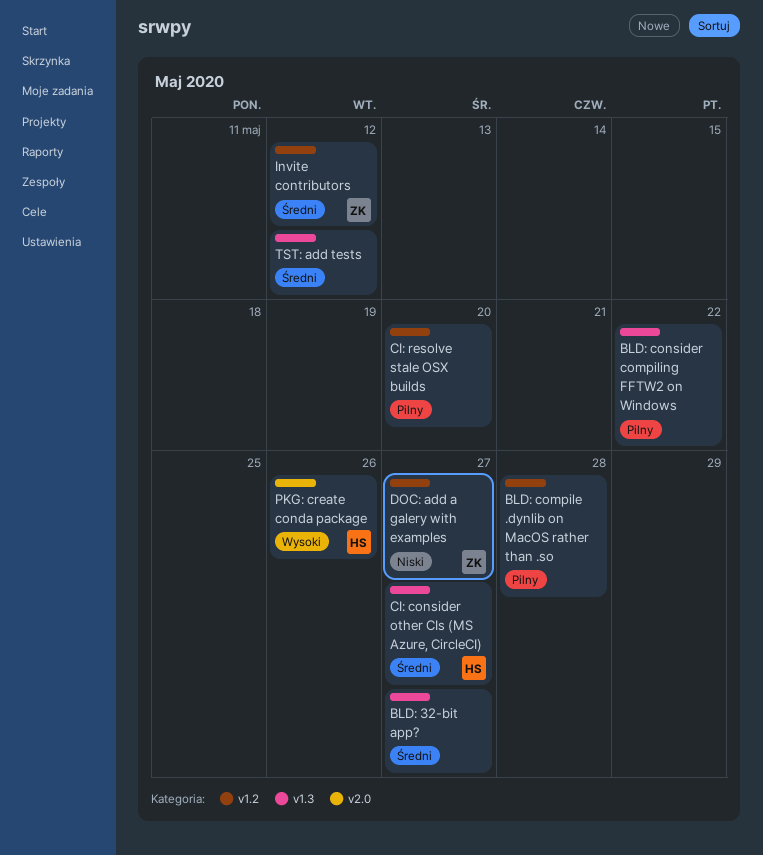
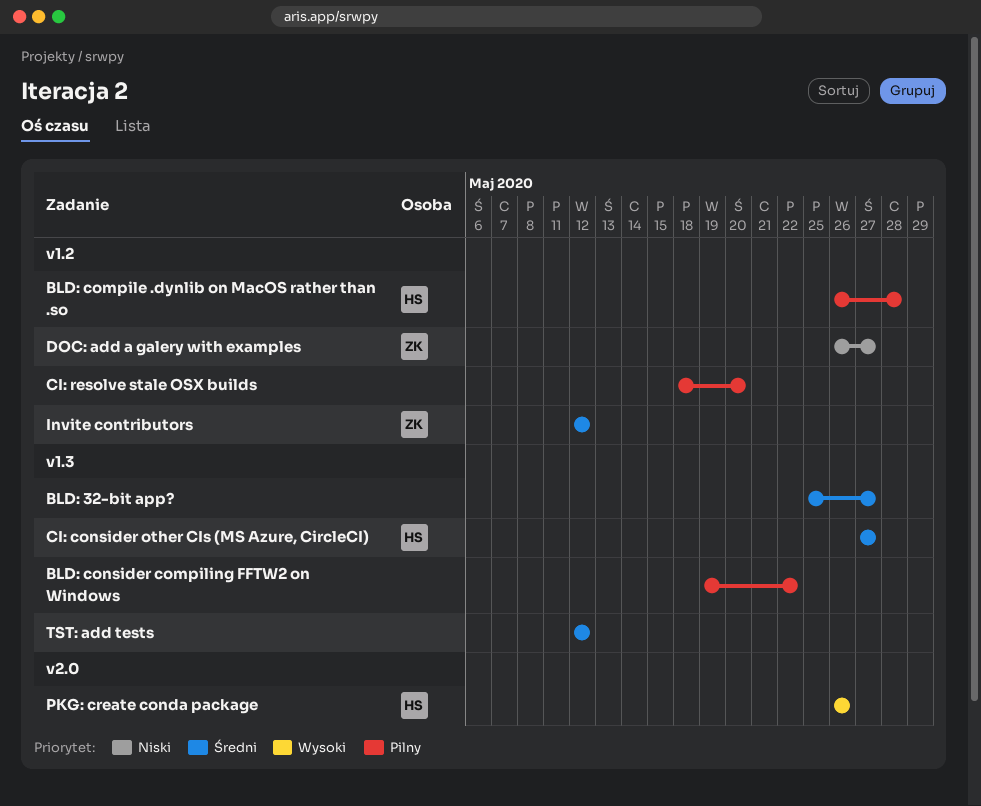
BLD: compile .dynlib on MacOS rather than .so, owner: none -> HS

